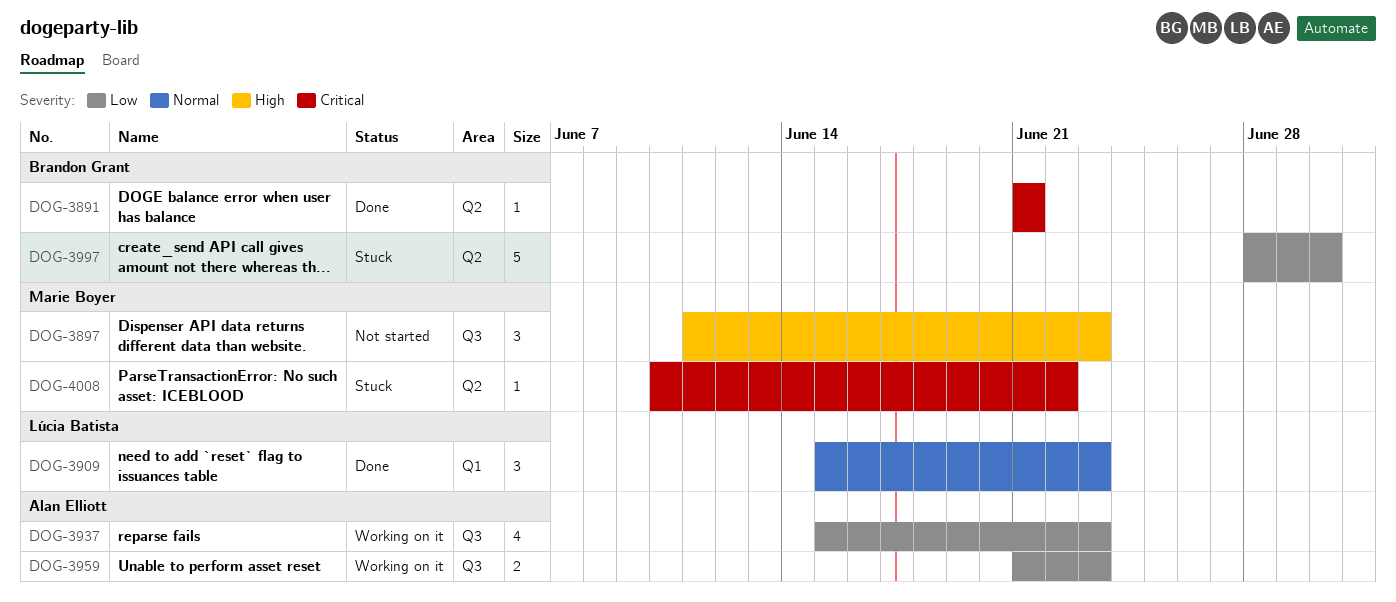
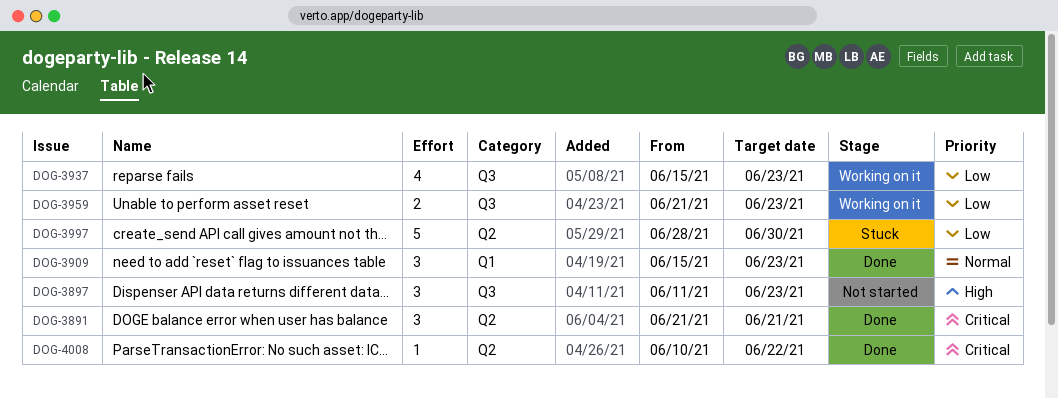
DOG-3891, estimate: 1 -> 3
DOG-4008, status: Stuck -> Done

